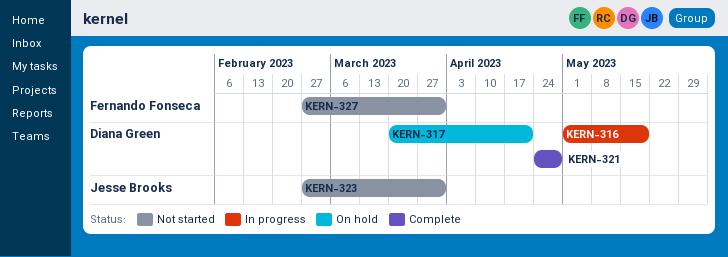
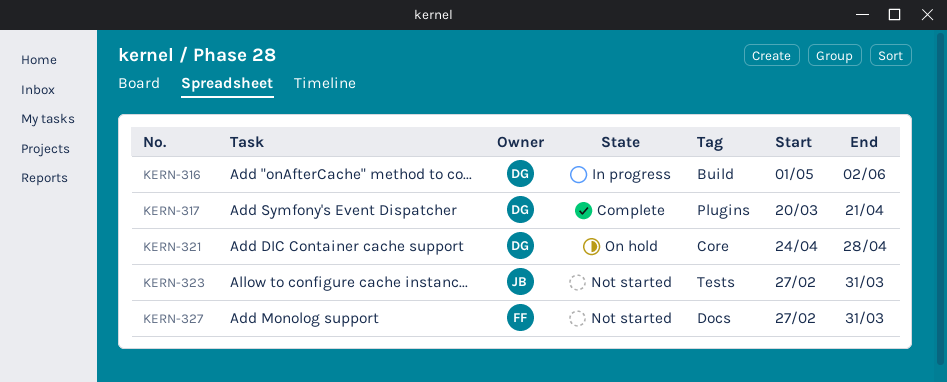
KERN-316, due: May 19 -> Jun 2
KERN-317, status: On hold -> Complete
KERN-321, status: Complete -> On hold

